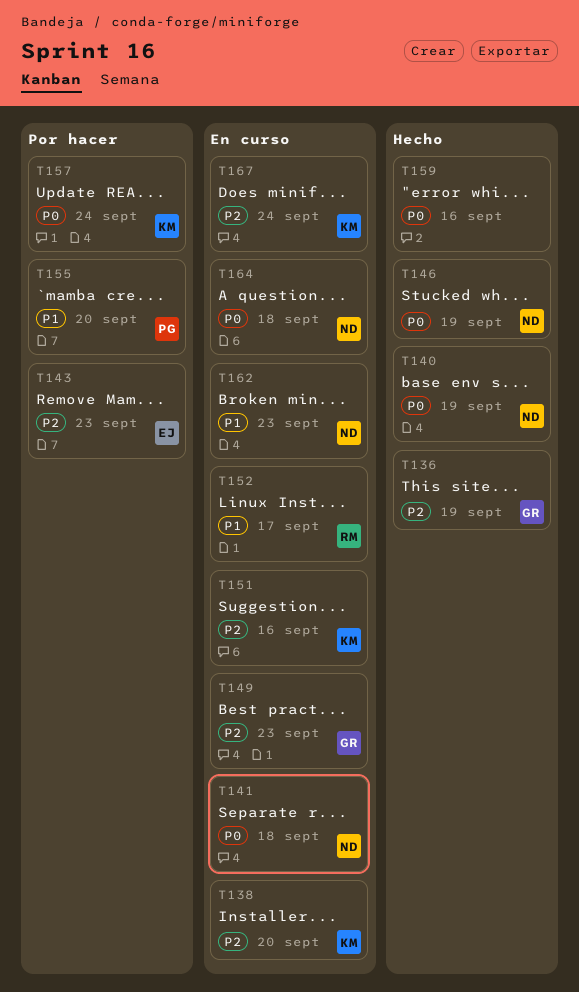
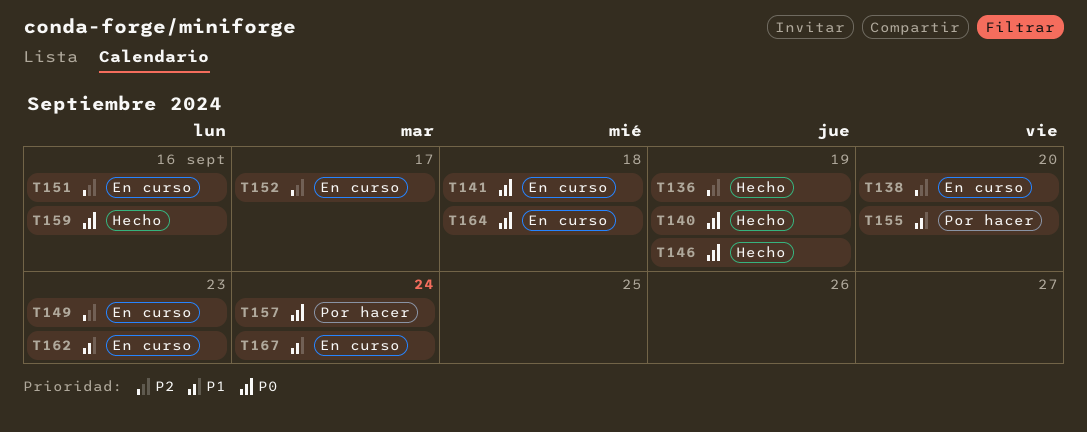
T143: present -> none
T152, priority: P1 -> P2
T167, priority: P2 -> P1

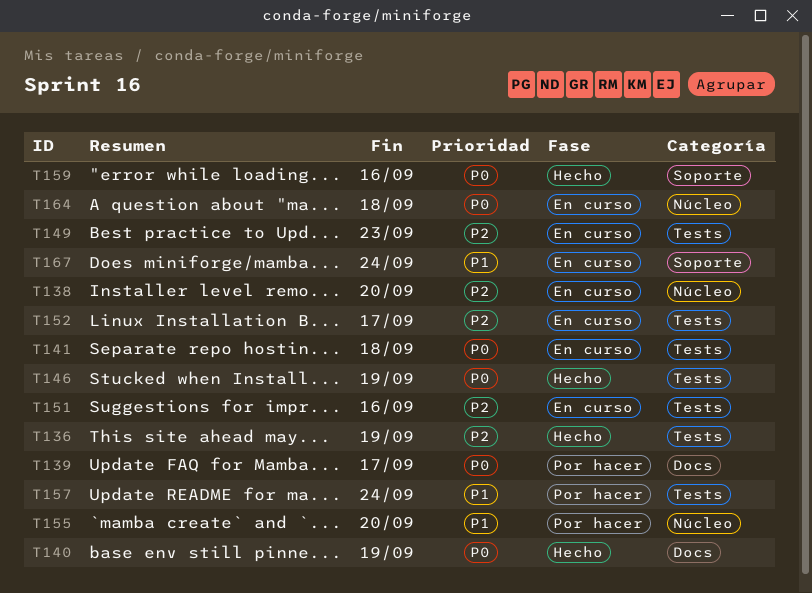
T139: none -> present
T157, priority: P0 -> P1
T162: present -> none

